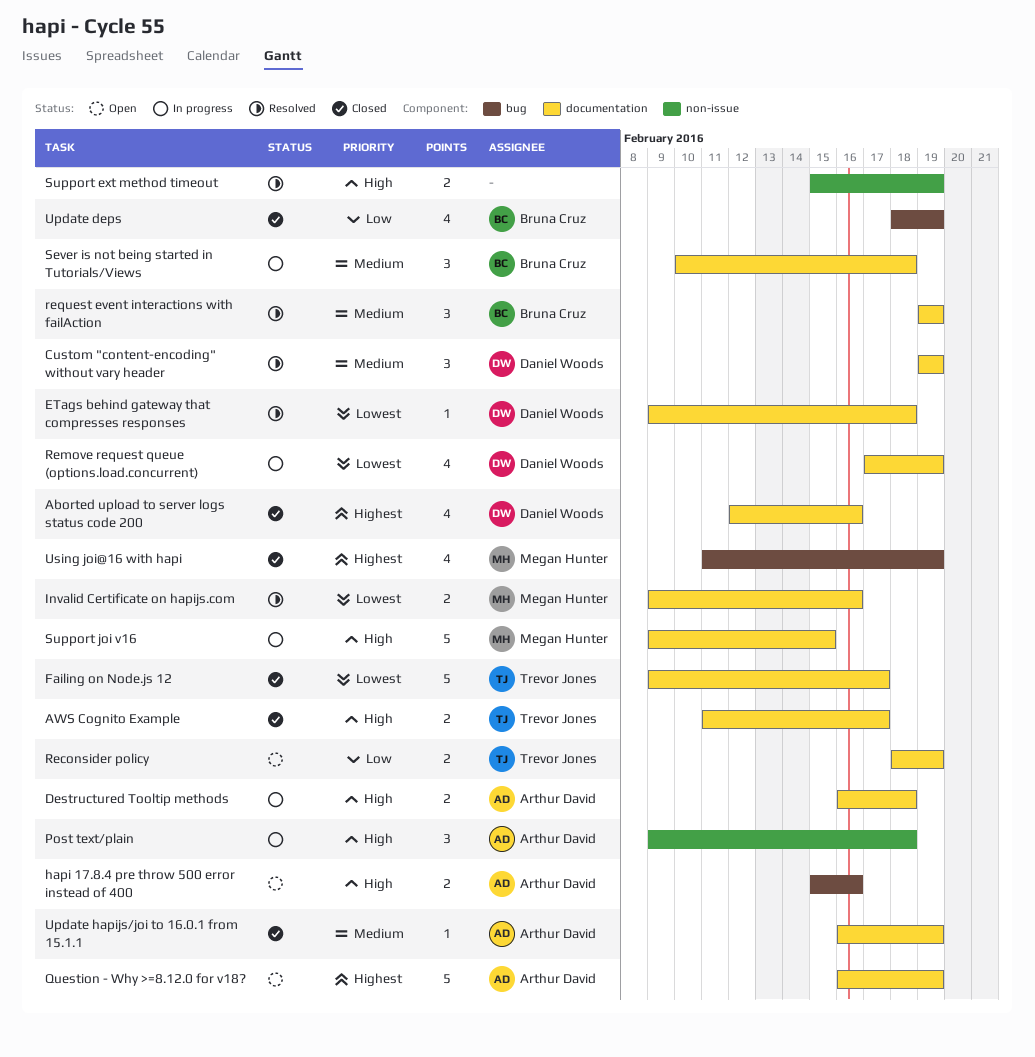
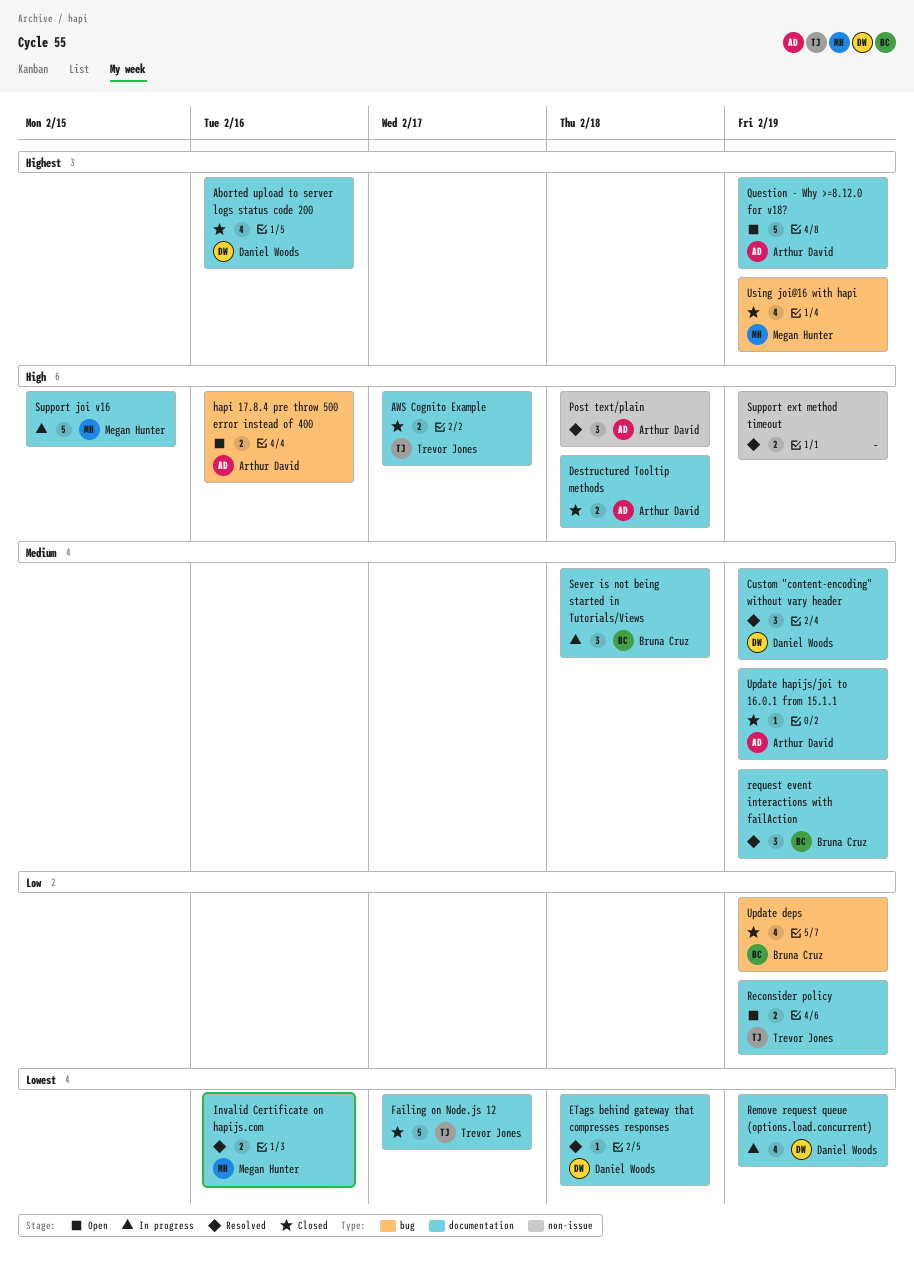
Destructured Tooltip methods, status: In progress -> Closed
Post text/plain, status: In progress -> Resolved

